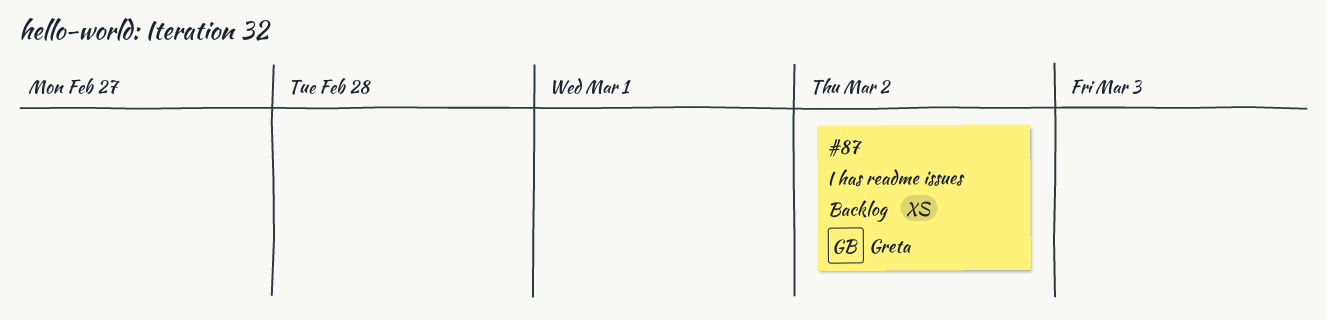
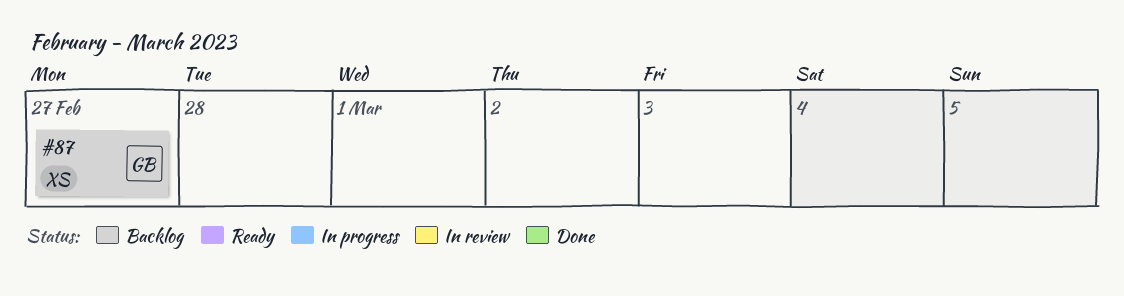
#87, due: Mar 2 -> Feb 27

